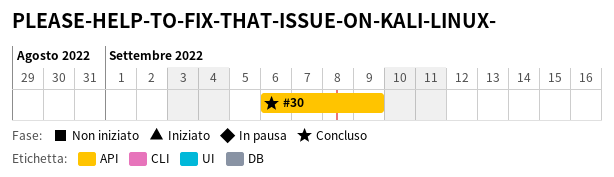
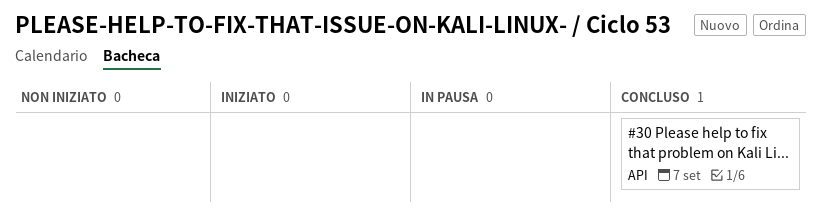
#30, due: Sep 9 -> Sep 7

